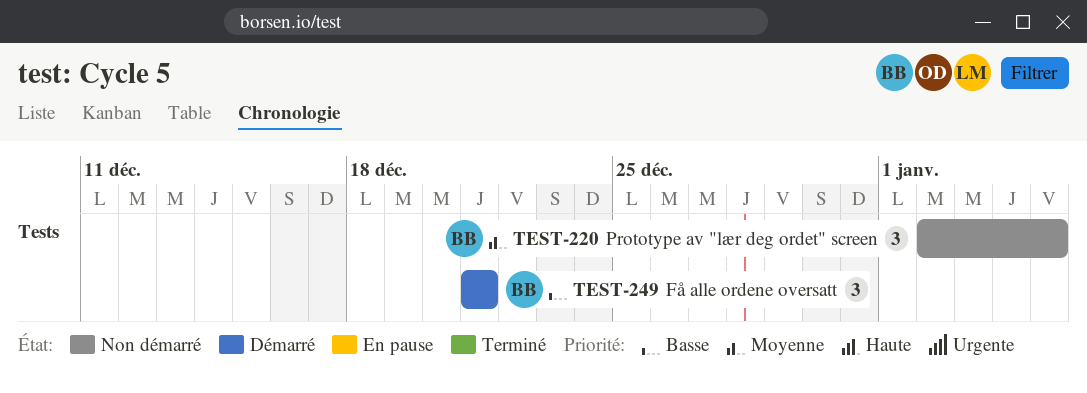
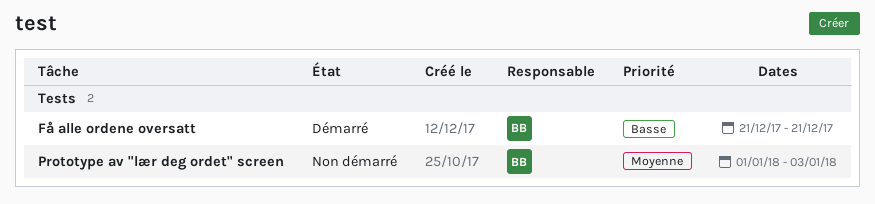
Prototype av "lær deg ordet" screen, start: Jan 2 -> Jan 1
Prototype av "lær deg ordet" screen, due: Jan 5 -> Jan 3

